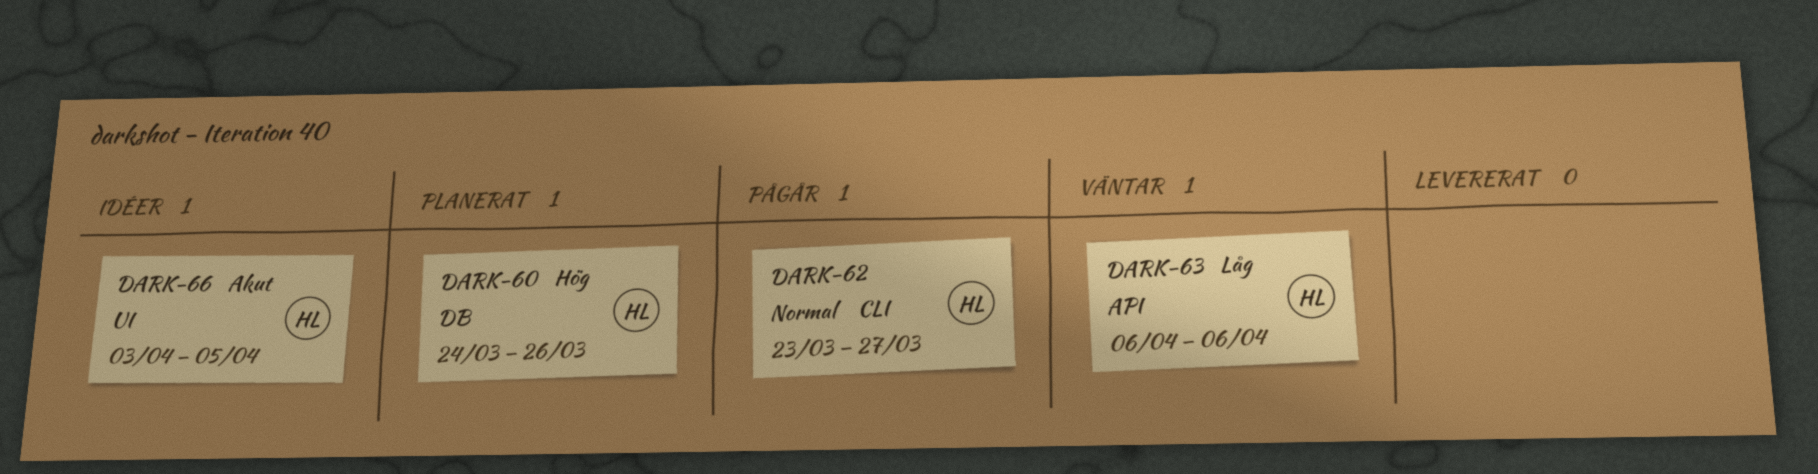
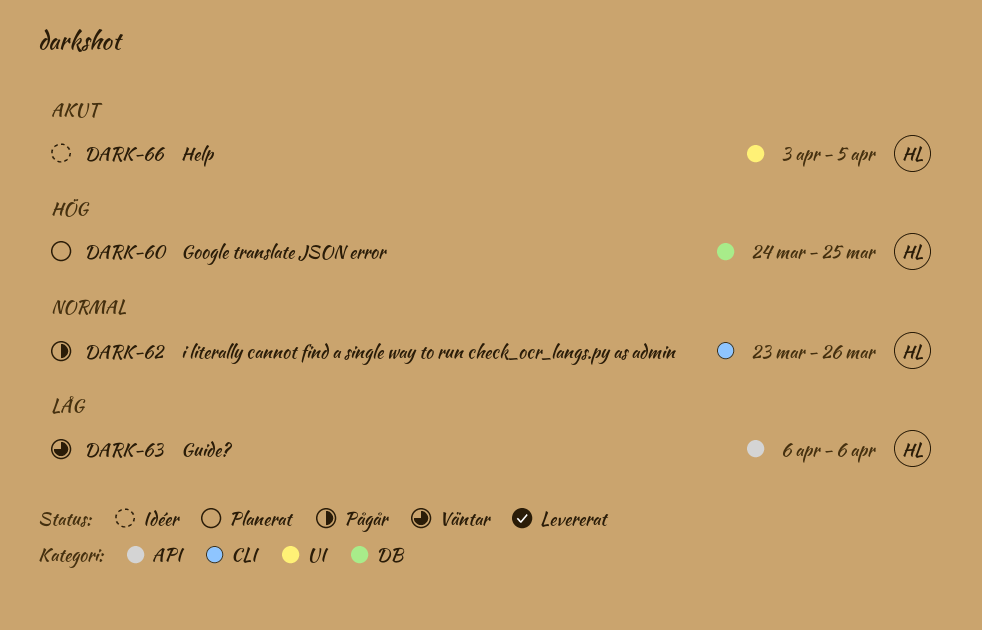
DARK-60, due: Mar 26 -> Mar 25
DARK-62, due: Mar 27 -> Mar 26

